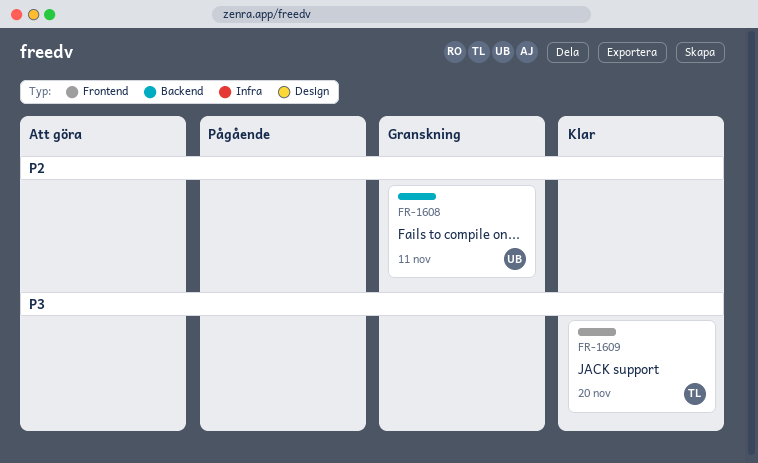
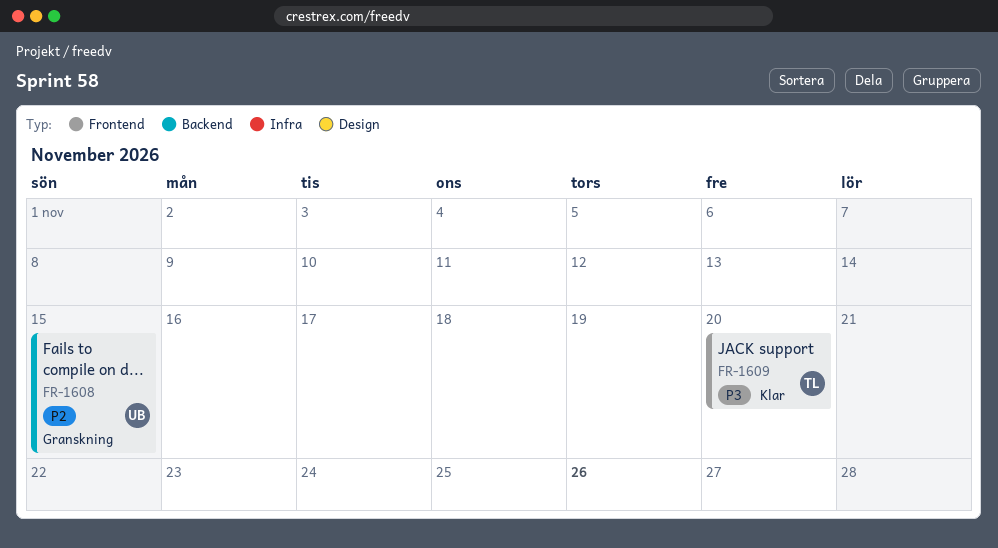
FR-1608, due: Nov 11 -> Nov 15

